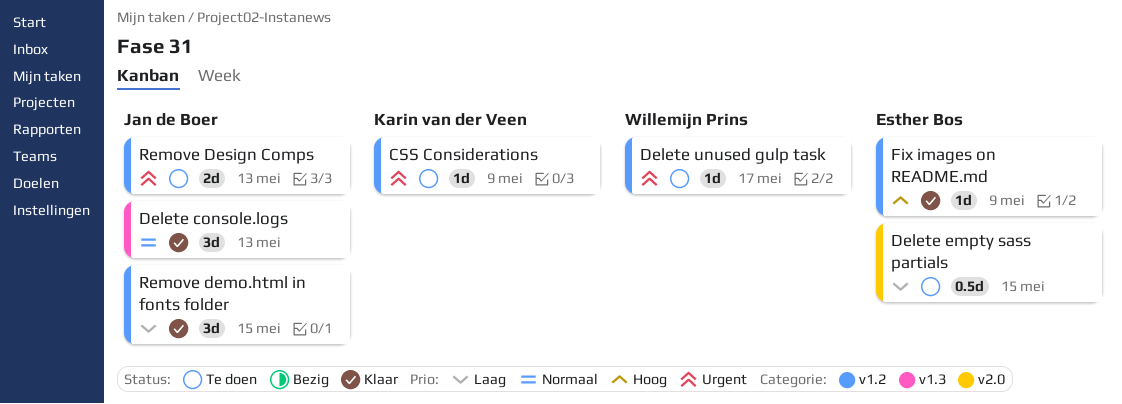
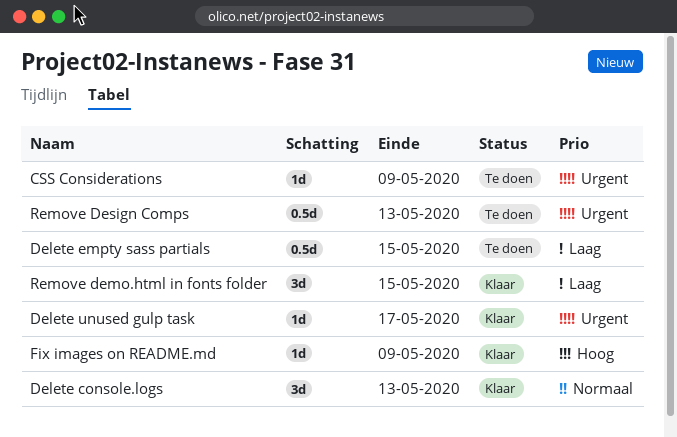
Delete unused gulp task, status: Te doen -> Klaar
Remove Design Comps, estimate: 2d -> 0.5d

